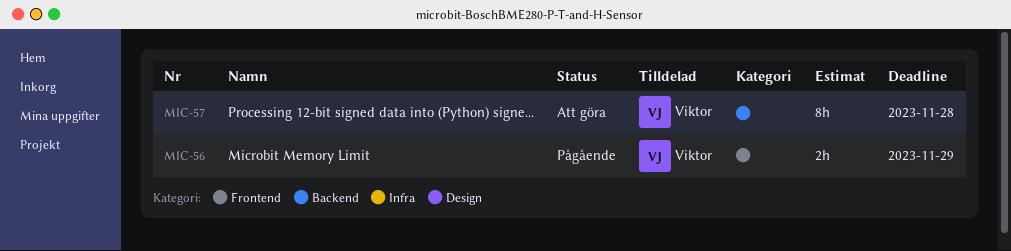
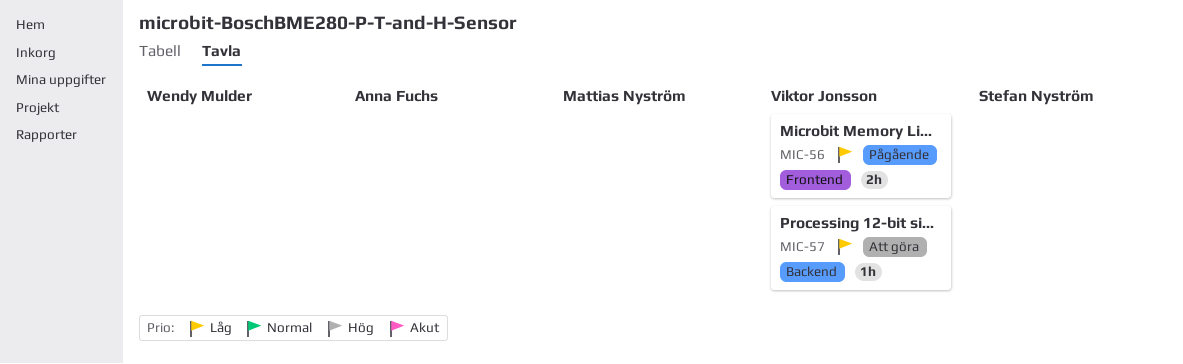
MIC-57, estimate: 8h -> 1h

